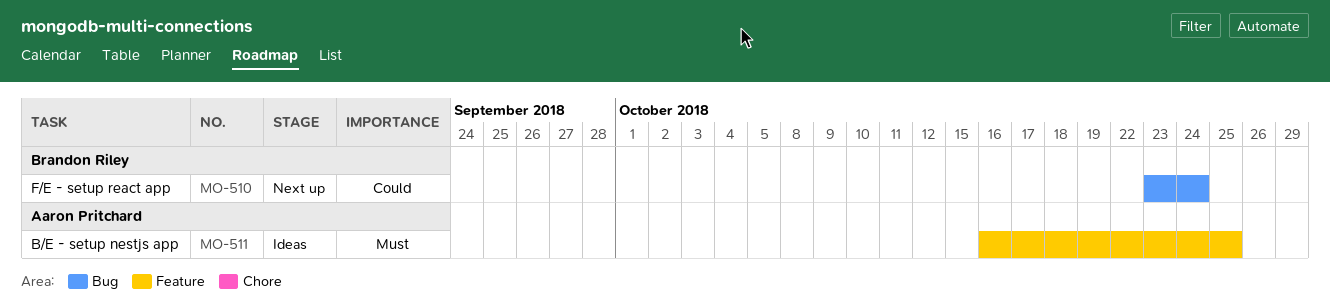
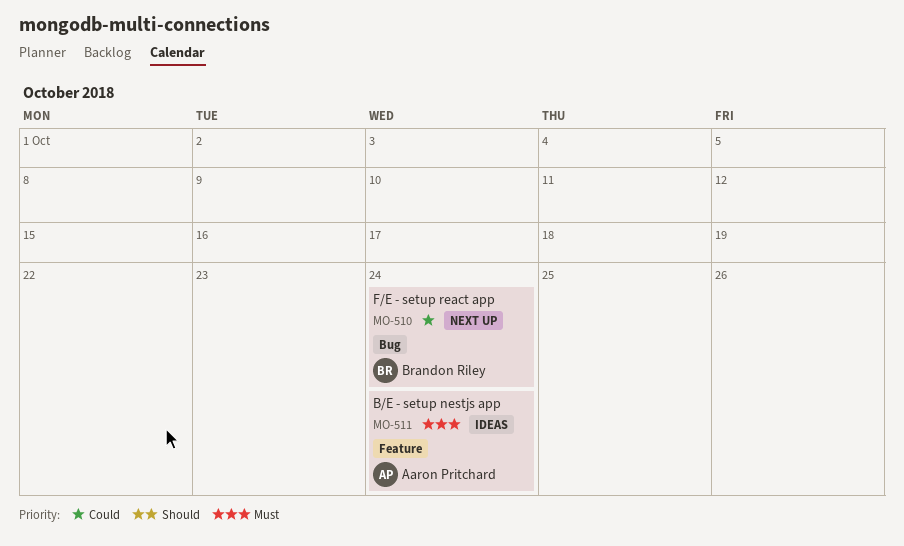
MO-511, due: Oct 25 -> Oct 24

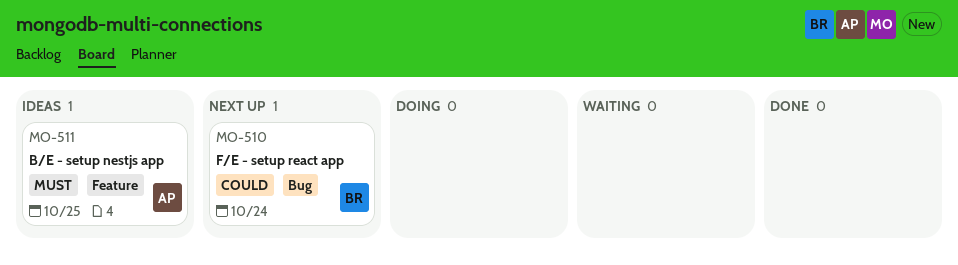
MO-511, due: Oct 24 -> Oct 25

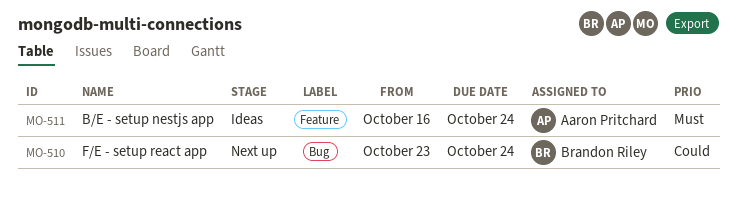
MO-511, due: Oct 25 -> Oct 24

